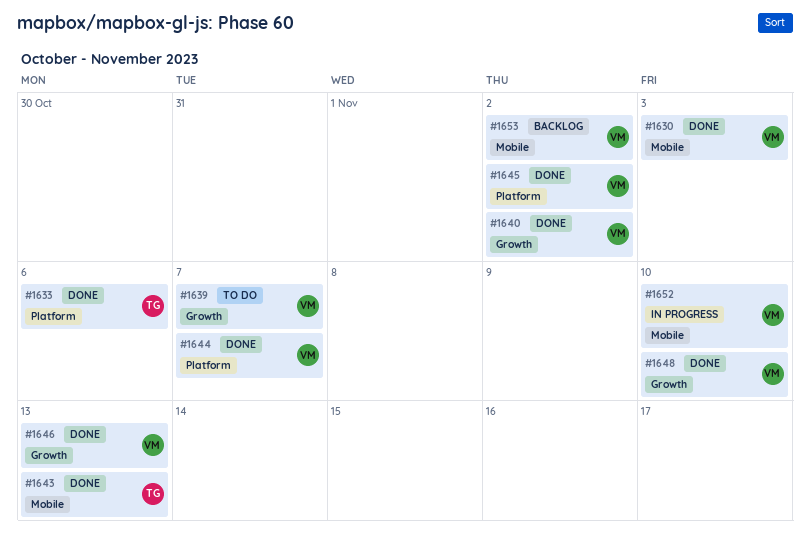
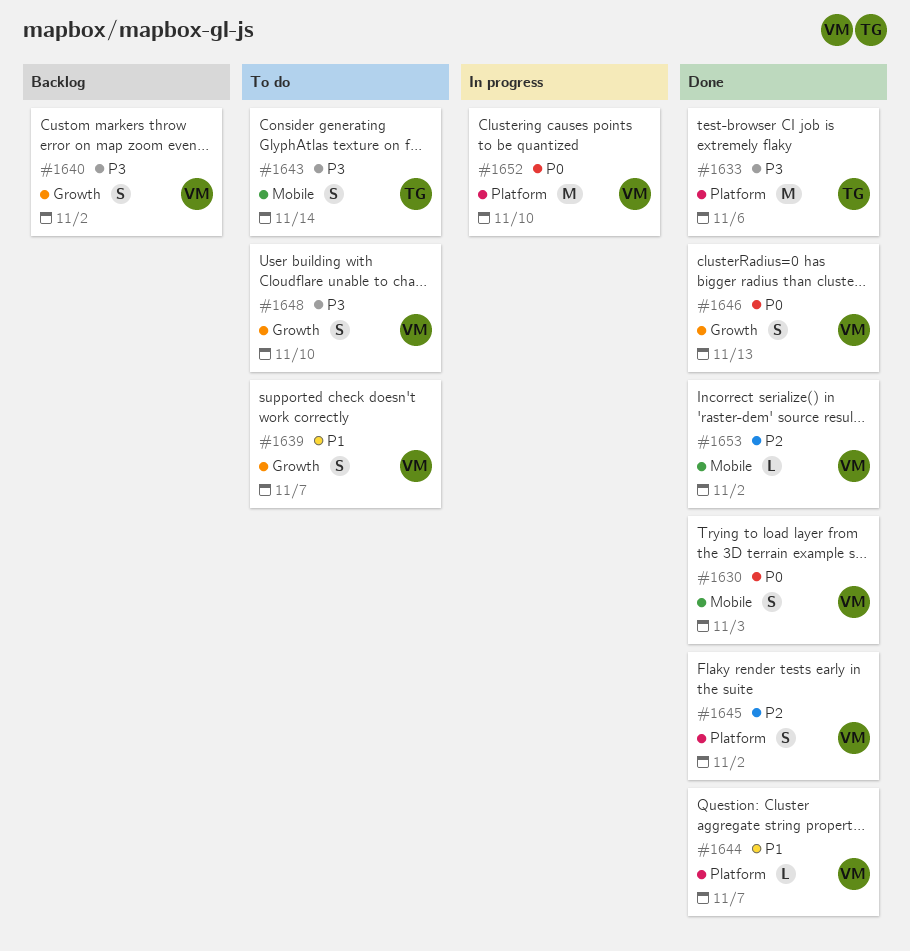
#1640, status: Done -> Backlog
#1643, status: Done -> To do
#1643, due: Nov 13 -> Nov 14
#1648, status: Done -> To do
#1652, label: Mobile -> Platform
#1653, status: Backlog -> Done

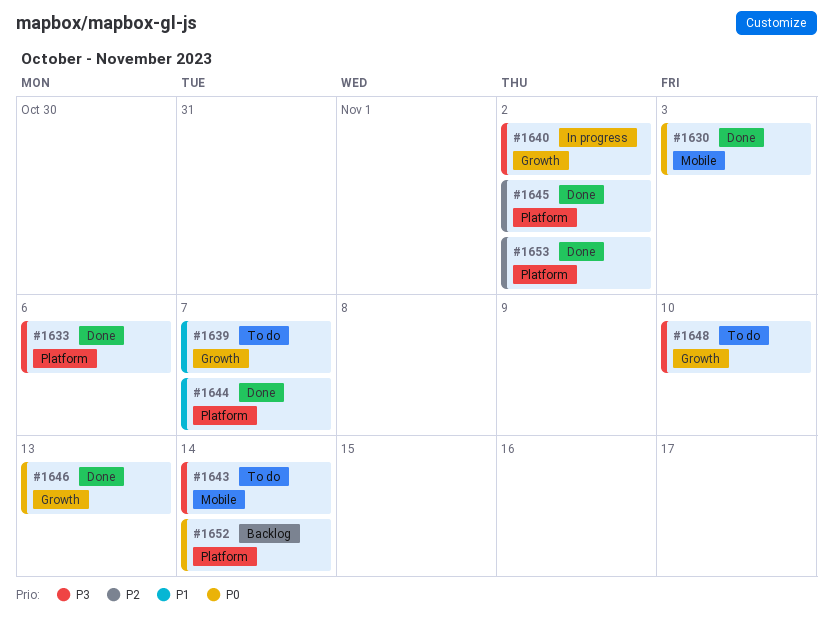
#1640, status: Backlog -> In progress
#1652, status: In progress -> Backlog
#1652, due: Nov 10 -> Nov 14
#1653, label: Mobile -> Platform

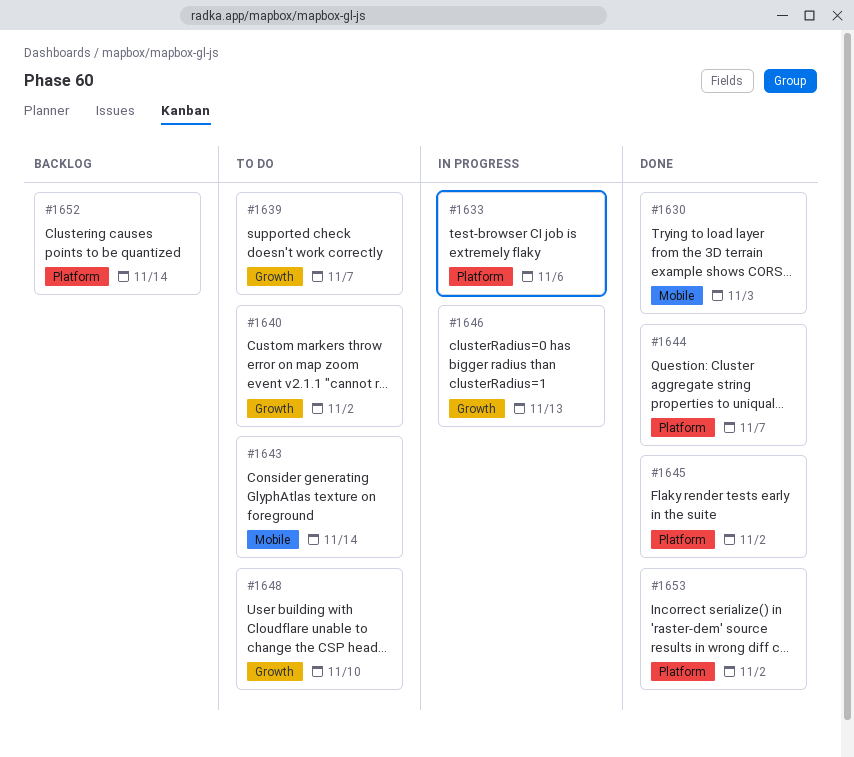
#1633, status: Done -> In progress
#1640, status: In progress -> To do
#1646, status: Done -> In progress

